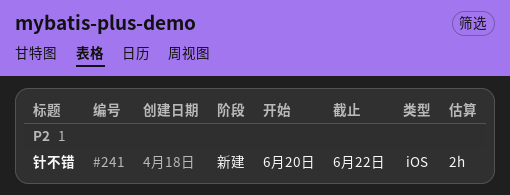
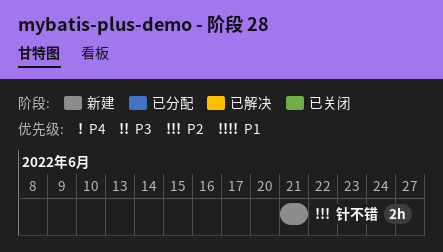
针不错, start: Jun 20 -> Jun 21
针不错, due: Jun 22 -> Jun 21

